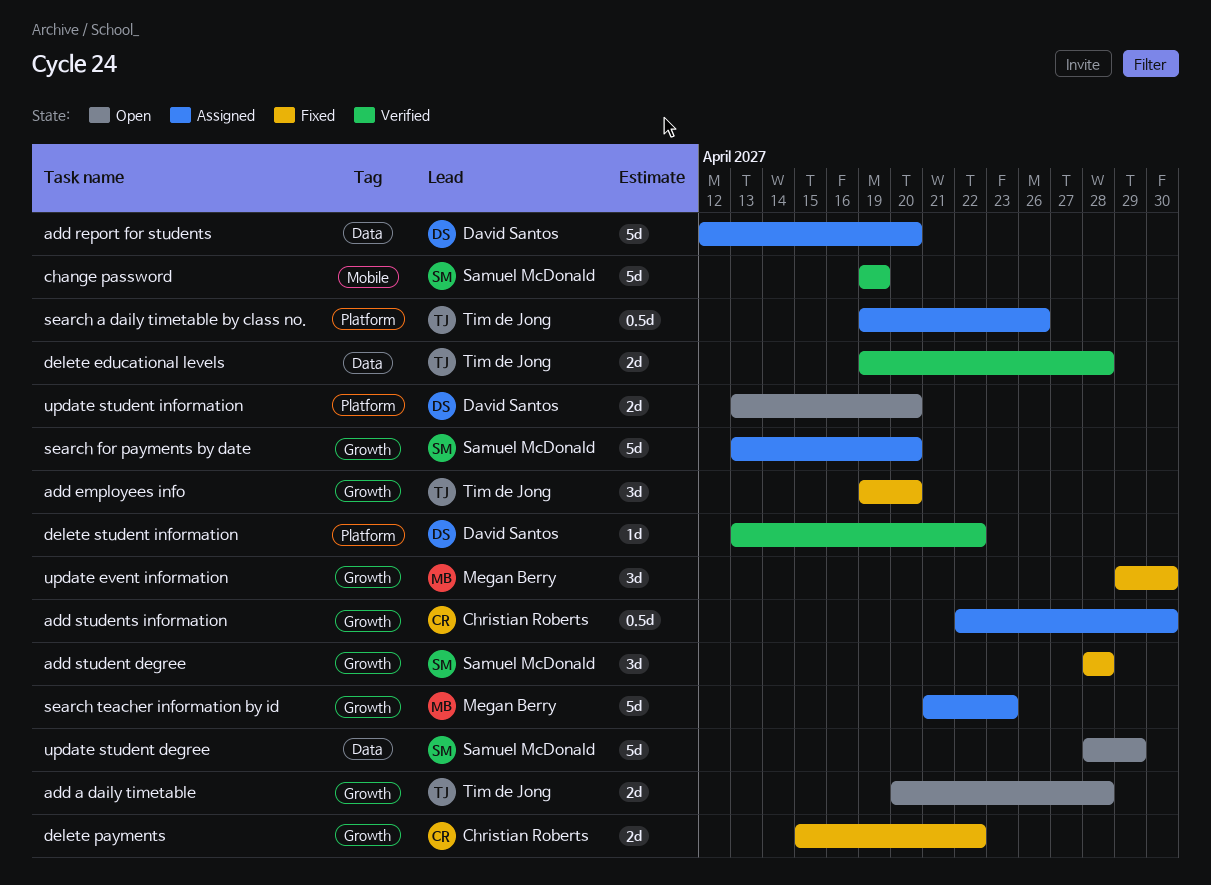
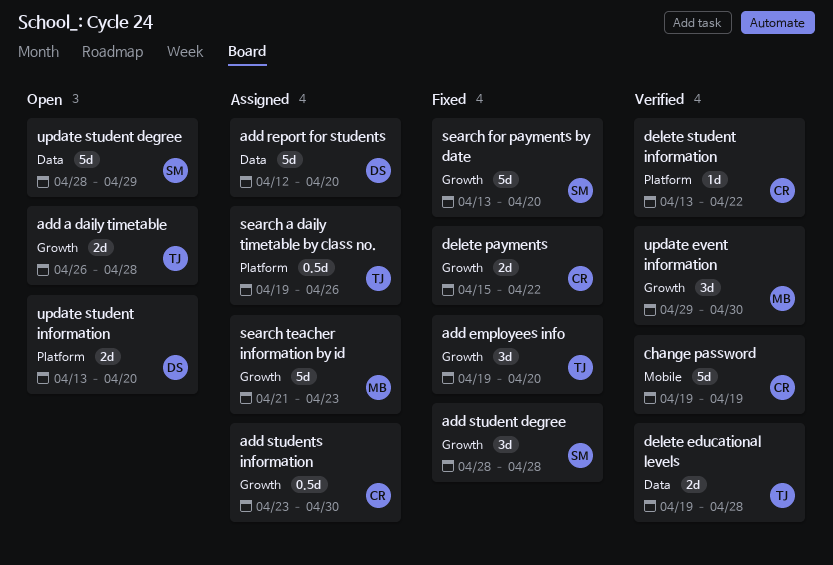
add a daily timetable, start: Apr 20 -> Apr 26
add students information, start: Apr 22 -> Apr 23
change password, owner: Samuel McDonald -> Christian Roberts
delete student information, owner: David Santos -> Christian Roberts
search for payments by date, status: Assigned -> Fixed
update event information, status: Fixed -> Verified

